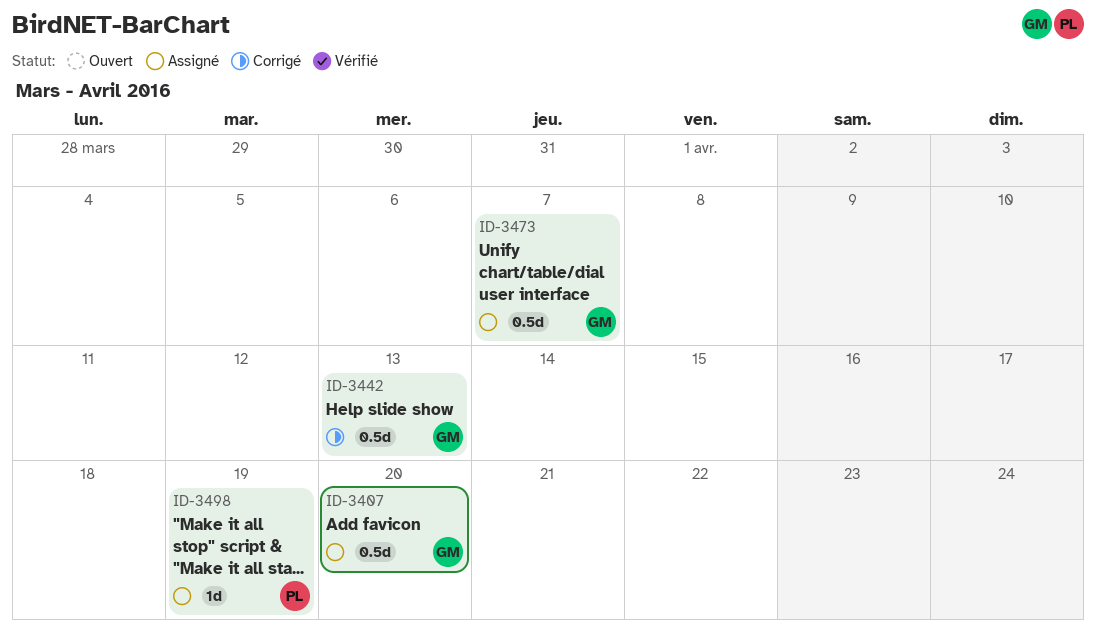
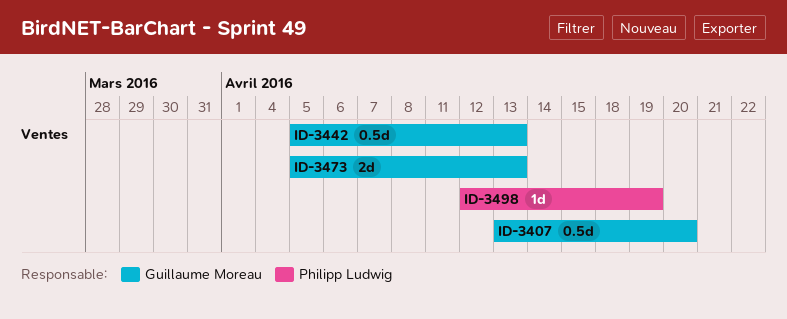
ID-3473, estimate: 0.5d -> 2d
ID-3473, due: Apr 7 -> Apr 13

